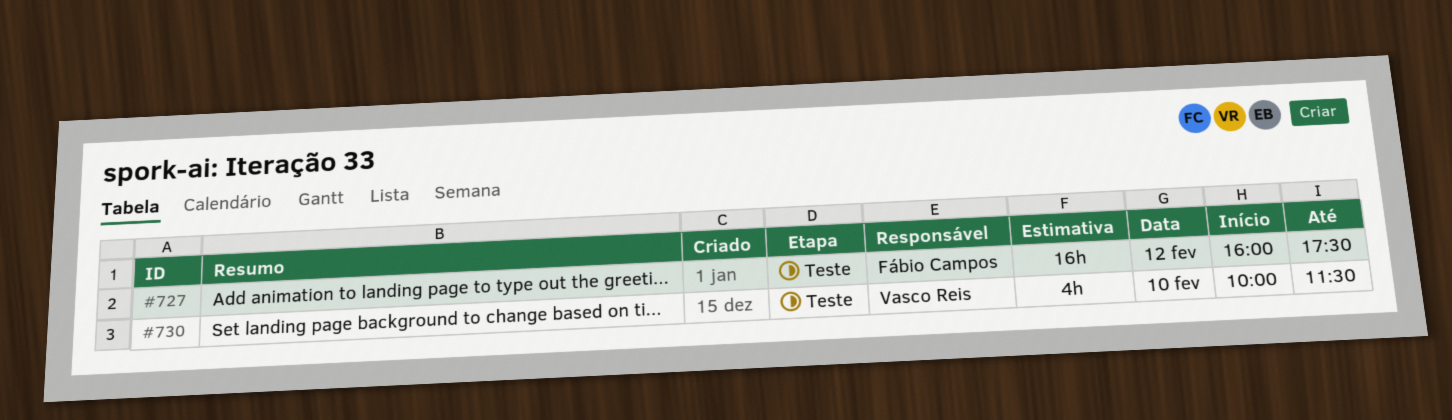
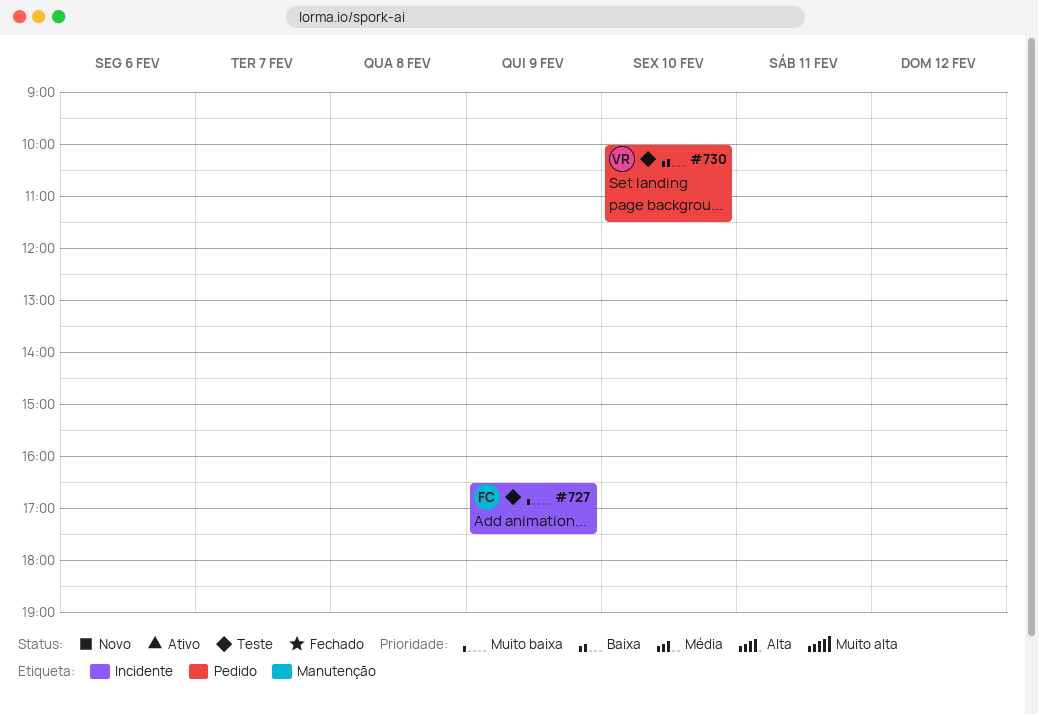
#727, day: Feb 12 -> Feb 9
#727, begins: 16:00 -> 16:30

